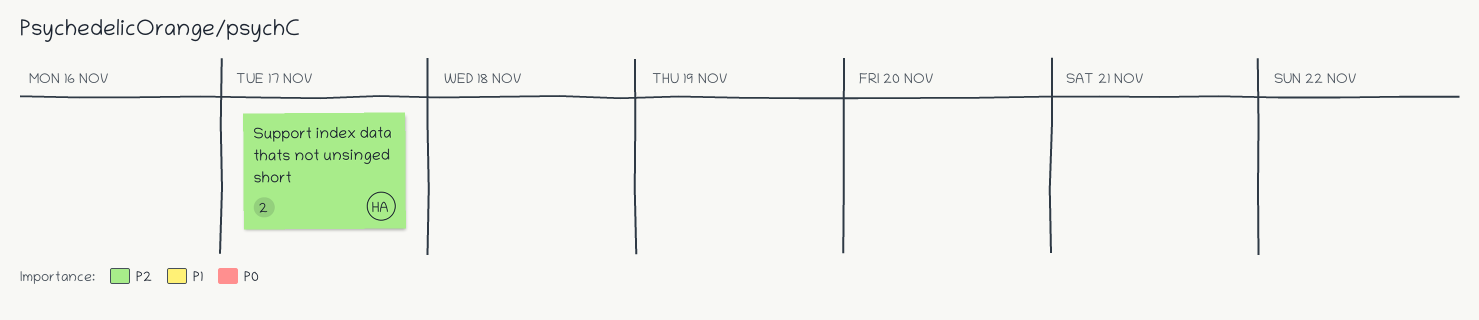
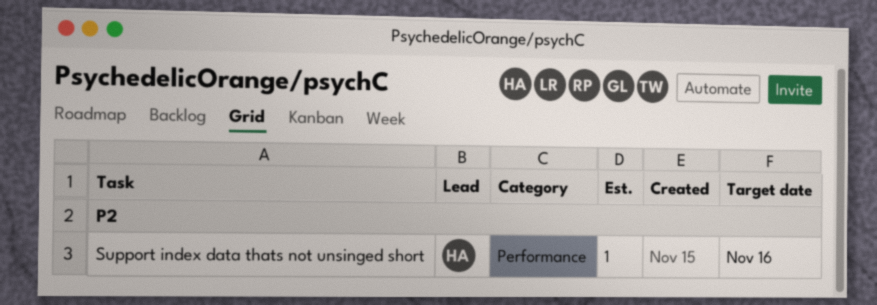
Support index data thats not unsinged short, estimate: 2 -> 1
Support index data thats not unsinged short, due: Nov 17 -> Nov 16

